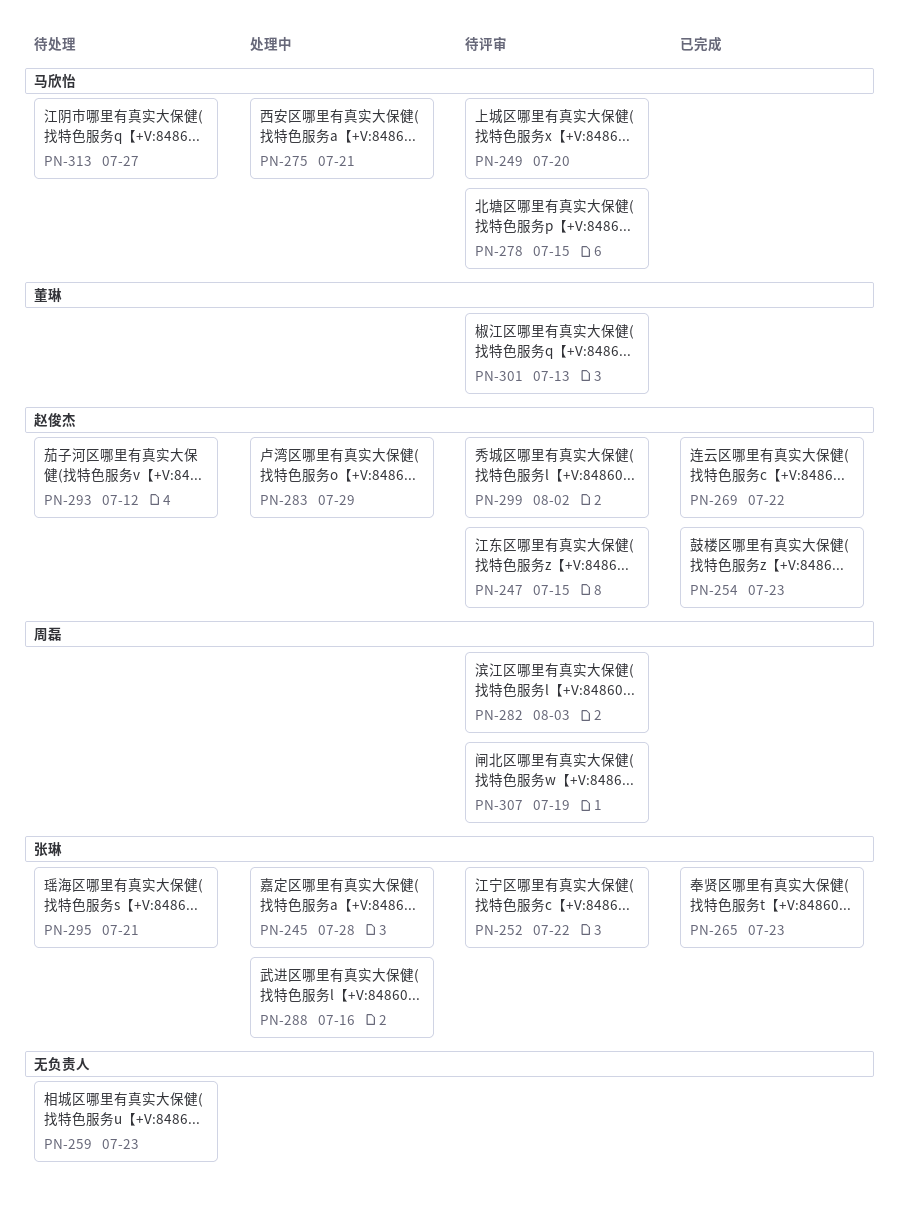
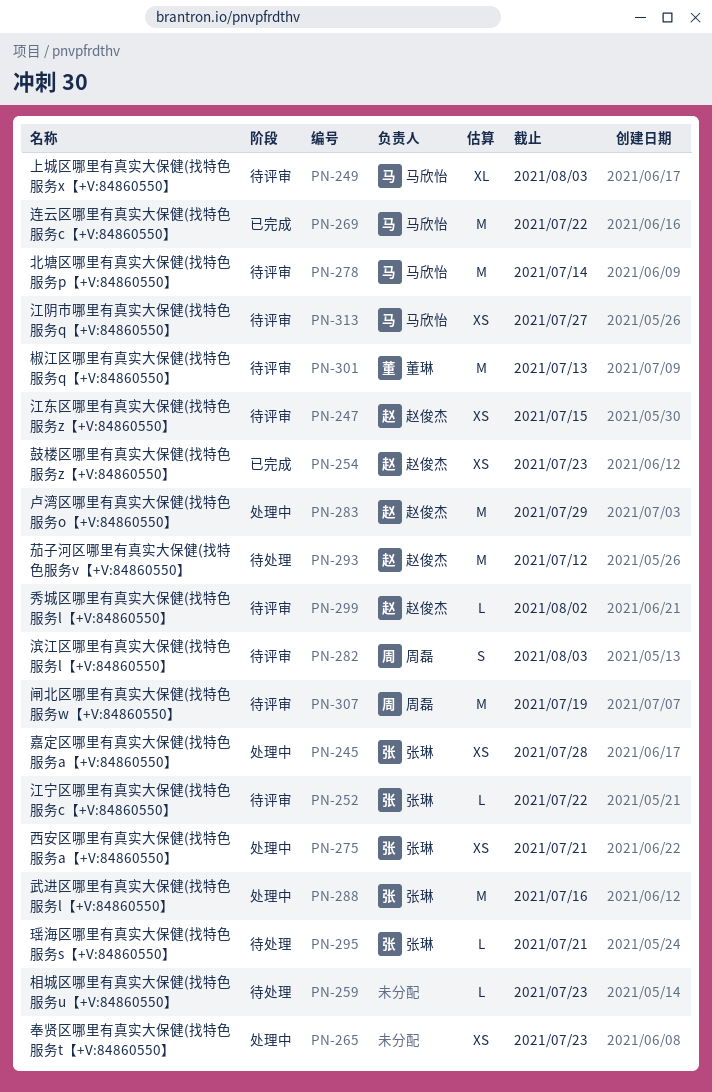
PN-249, due: Jul 20 -> Aug 3
PN-265, status: 已完成 -> 处理中
PN-265, owner: 张琳 -> none
PN-269, owner: 赵俊杰 -> 马欣怡
PN-275, owner: 马欣怡 -> 张琳
PN-278, due: Jul 15 -> Jul 14
PN-313, status: 待处理 -> 待评审

